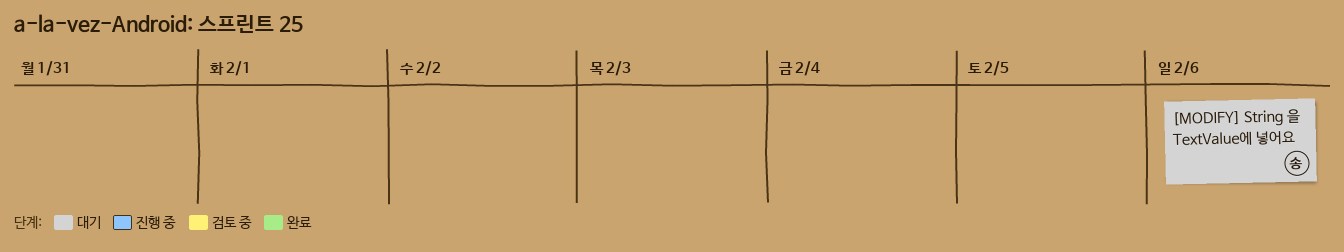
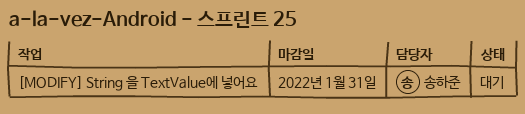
[MODIFY] String 을 TextValue에 넣어요, due: Feb 6 -> Jan 31

